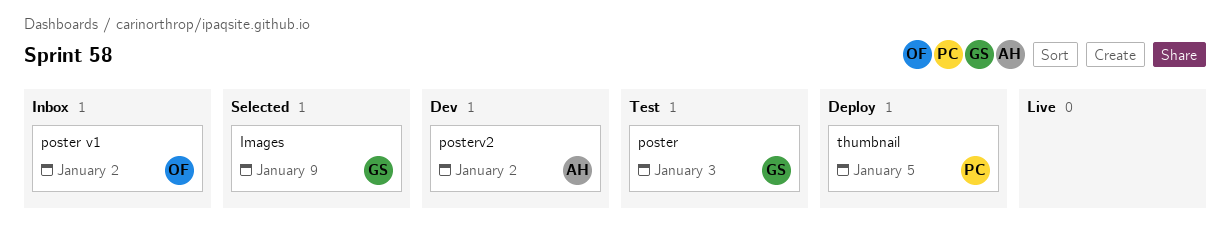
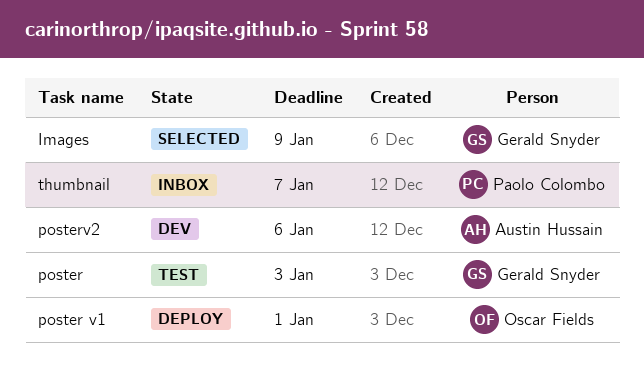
poster v1, status: Inbox -> Deploy
poster v1, due: Jan 2 -> Jan 1
posterv2, due: Jan 2 -> Jan 6
thumbnail, status: Deploy -> Inbox
thumbnail, due: Jan 5 -> Jan 7

